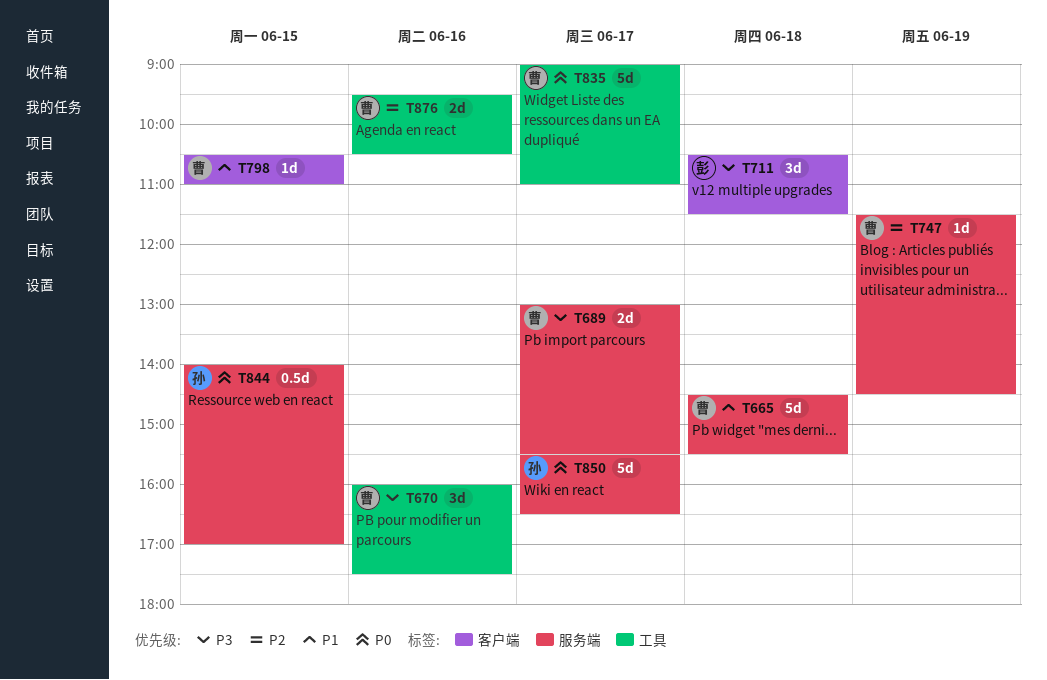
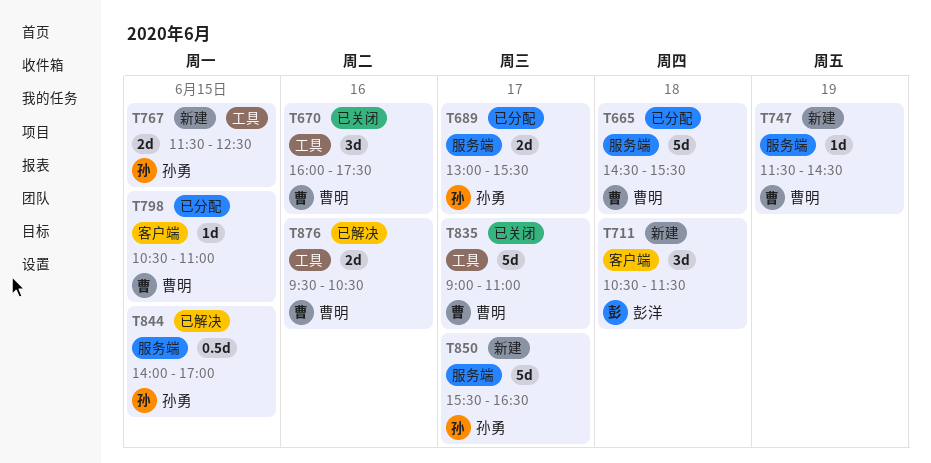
T689, owner: 曹明 -> 孙勇
T767: none -> present

